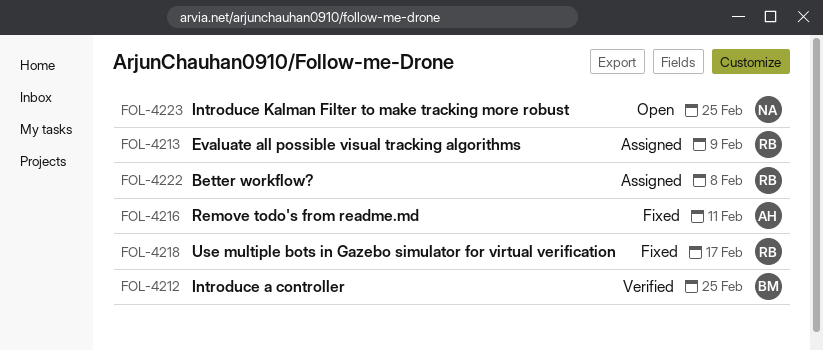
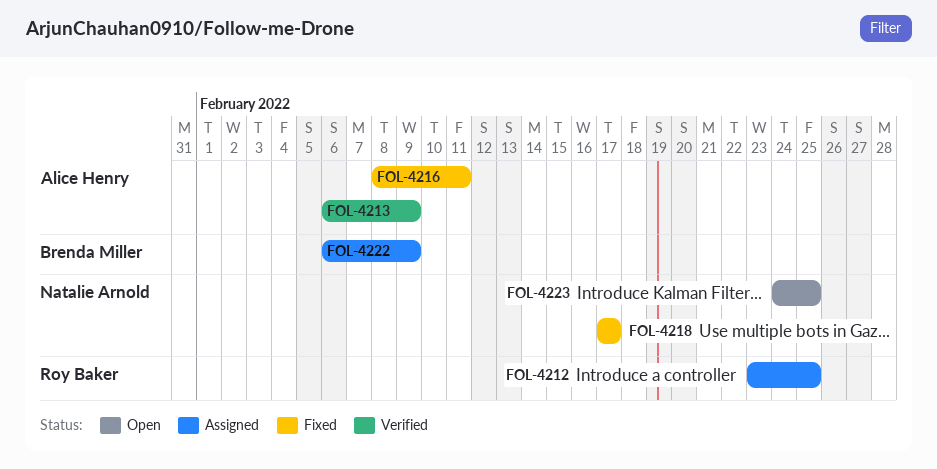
FOL-4212, status: Verified -> Assigned
FOL-4212, owner: Brenda Miller -> Roy Baker
FOL-4213, status: Assigned -> Verified
FOL-4213, owner: Roy Baker -> Alice Henry
FOL-4218, owner: Roy Baker -> Natalie Arnold
FOL-4222, owner: Roy Baker -> Brenda Miller
FOL-4222, due: Feb 8 -> Feb 9

